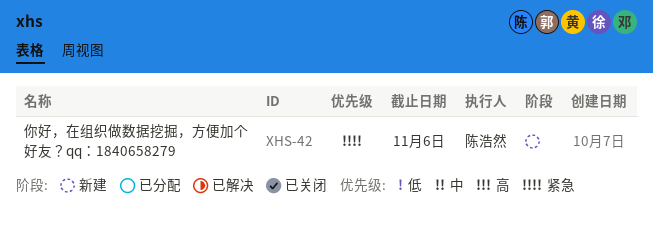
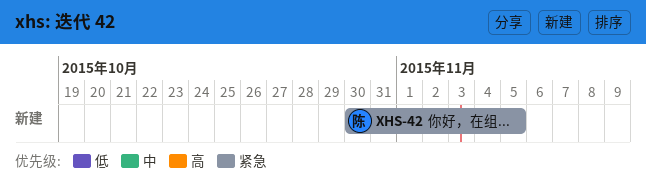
XHS-42, due: Nov 6 -> Nov 5

